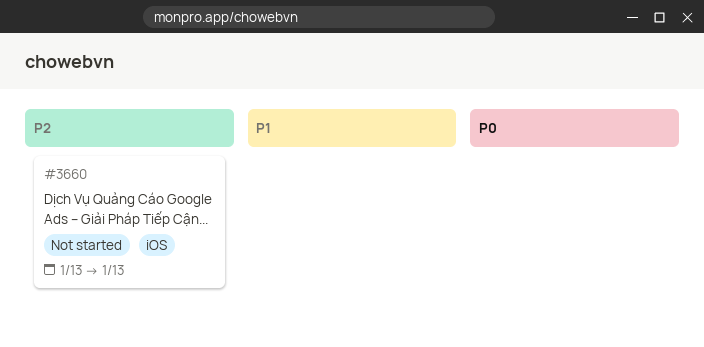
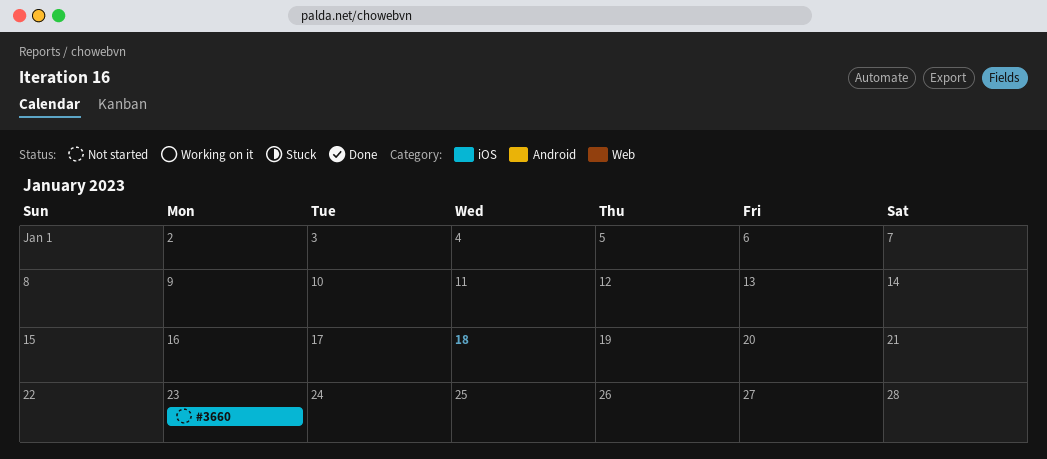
#3660, start: Jan 13 -> Jan 23
#3660, due: Jan 13 -> Jan 23

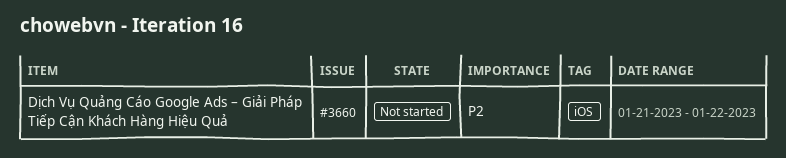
#3660, start: Jan 23 -> Jan 21
#3660, due: Jan 23 -> Jan 22

